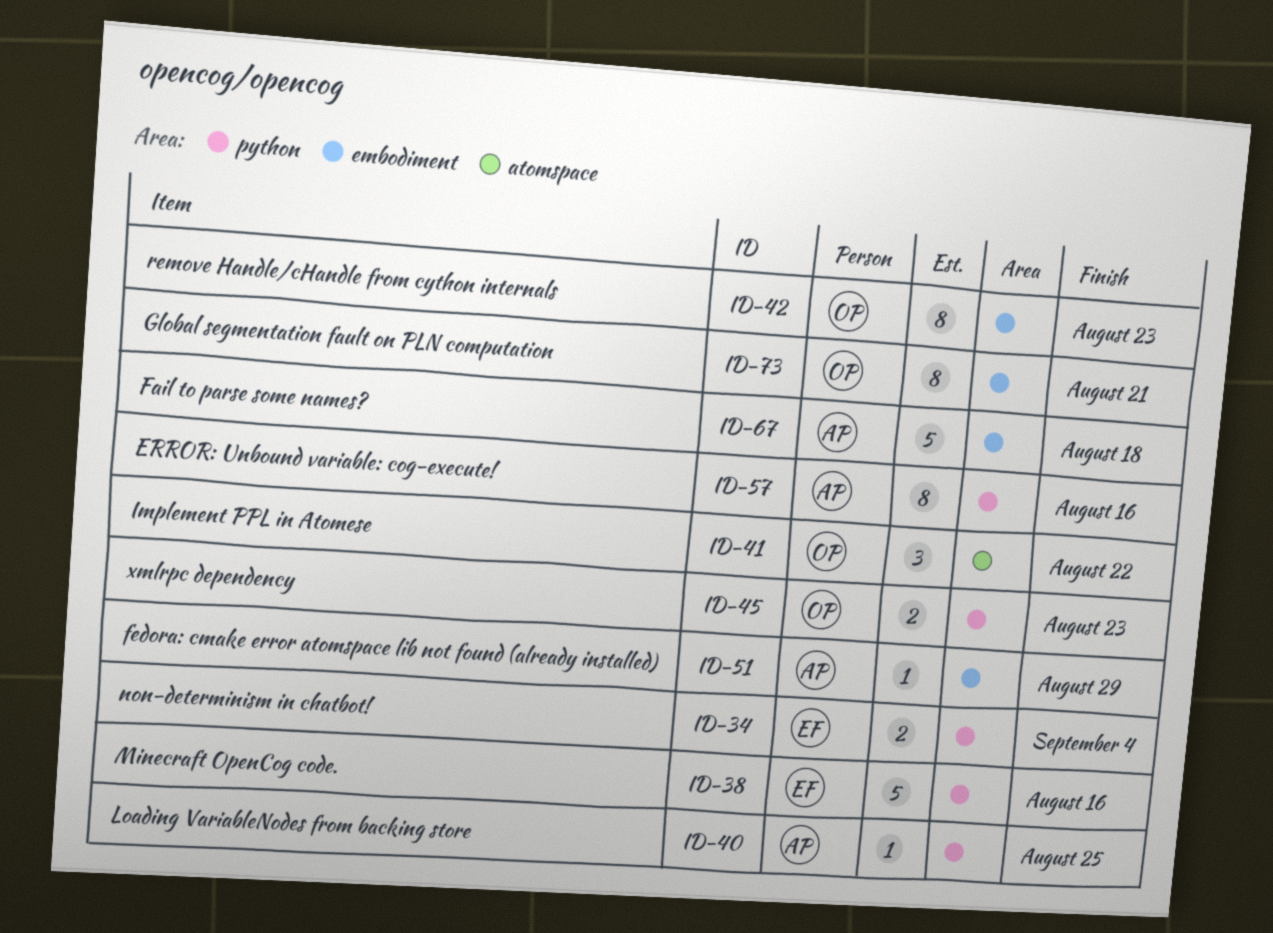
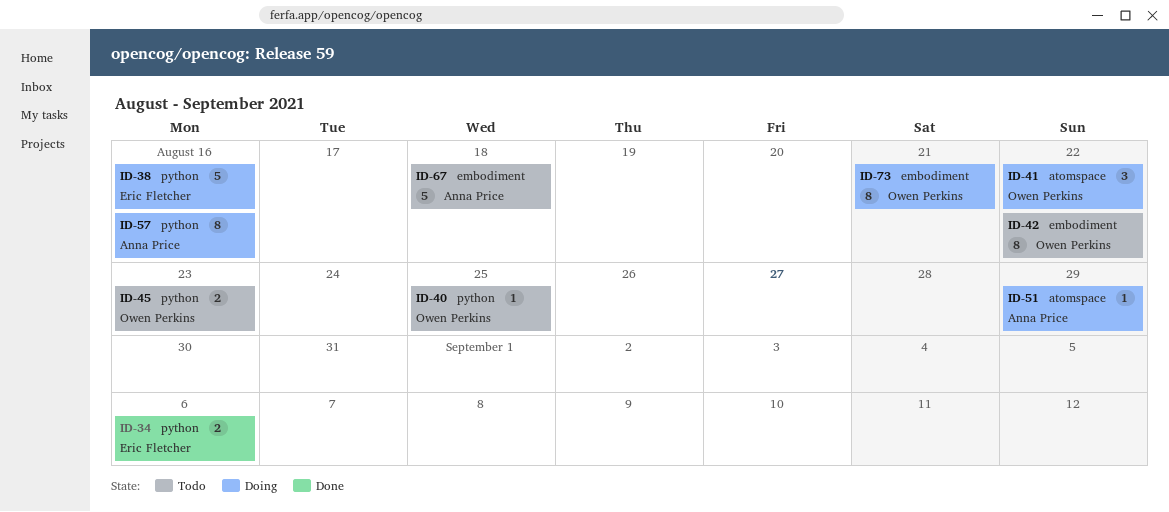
ID-34, due: Sep 4 -> Sep 6
ID-40, owner: Anna Price -> Owen Perkins
ID-42, due: Aug 23 -> Aug 22
ID-51, label: embodiment -> atomspace

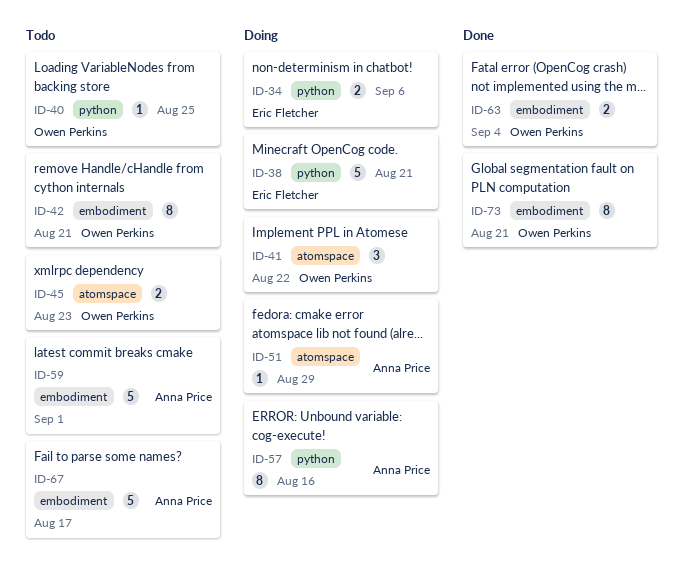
ID-34, status: Done -> Doing
ID-38, due: Aug 16 -> Aug 21
ID-42, due: Aug 22 -> Aug 21
ID-45, label: python -> atomspace
ID-59: none -> present
ID-63: none -> present
ID-67, due: Aug 18 -> Aug 17
ID-73, status: Doing -> Done

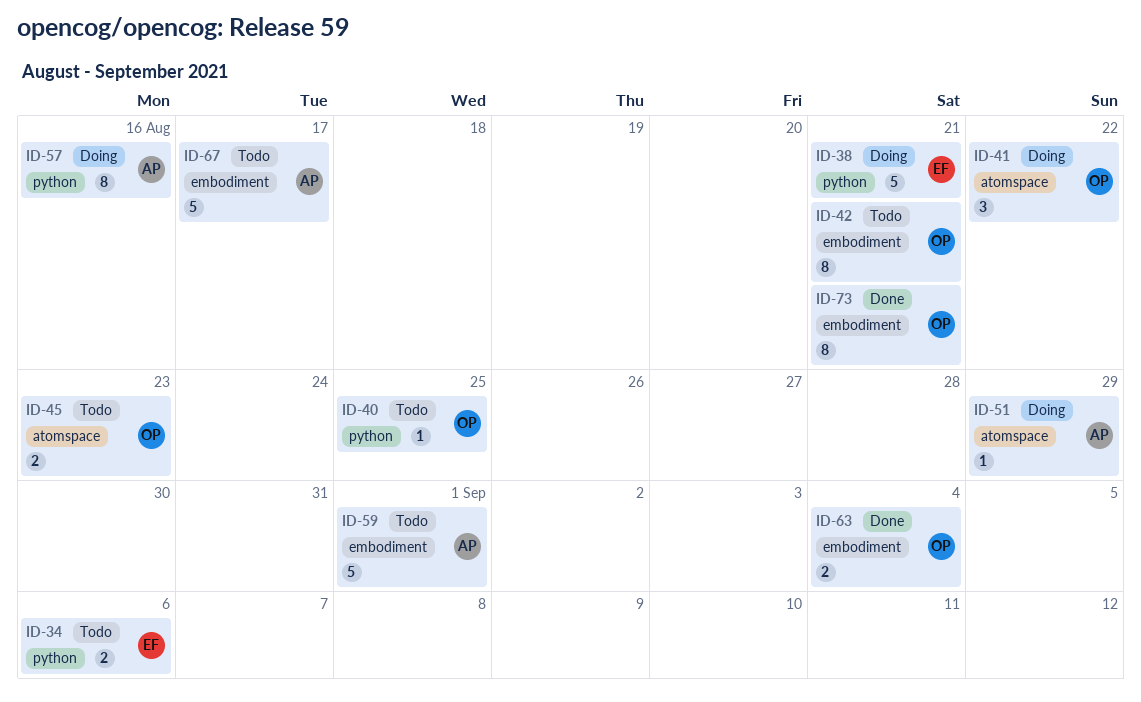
ID-34, status: Doing -> Todo

